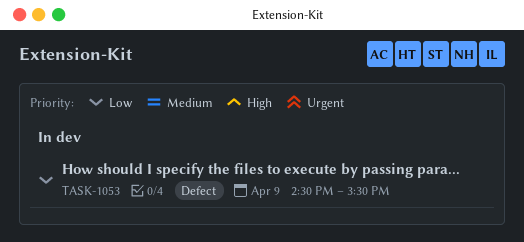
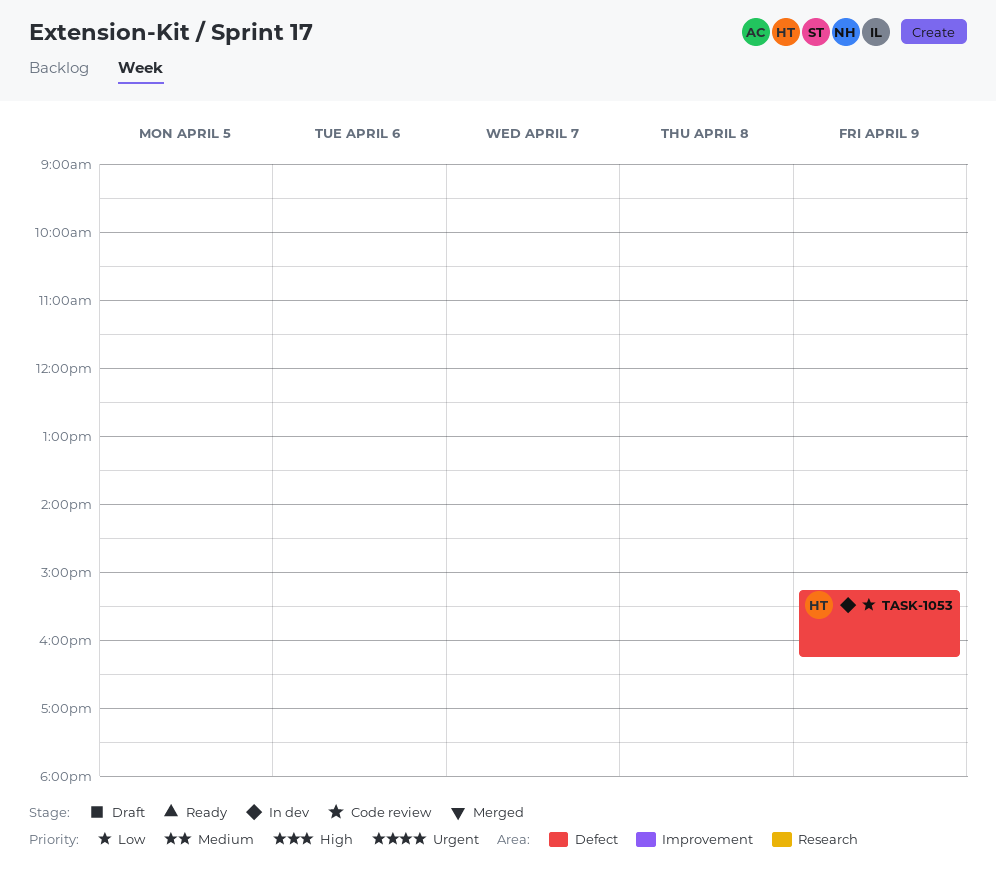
TASK-1053, begins: 14:30 -> 15:15
TASK-1053, ends: 15:30 -> 16:15

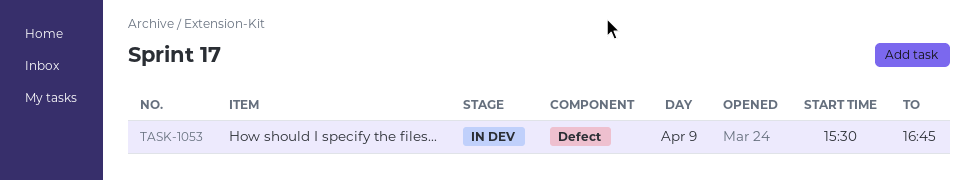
TASK-1053, begins: 15:15 -> 15:30
TASK-1053, ends: 16:15 -> 16:45

